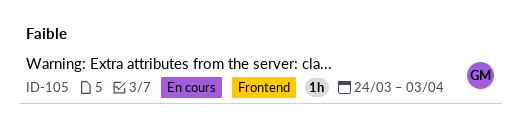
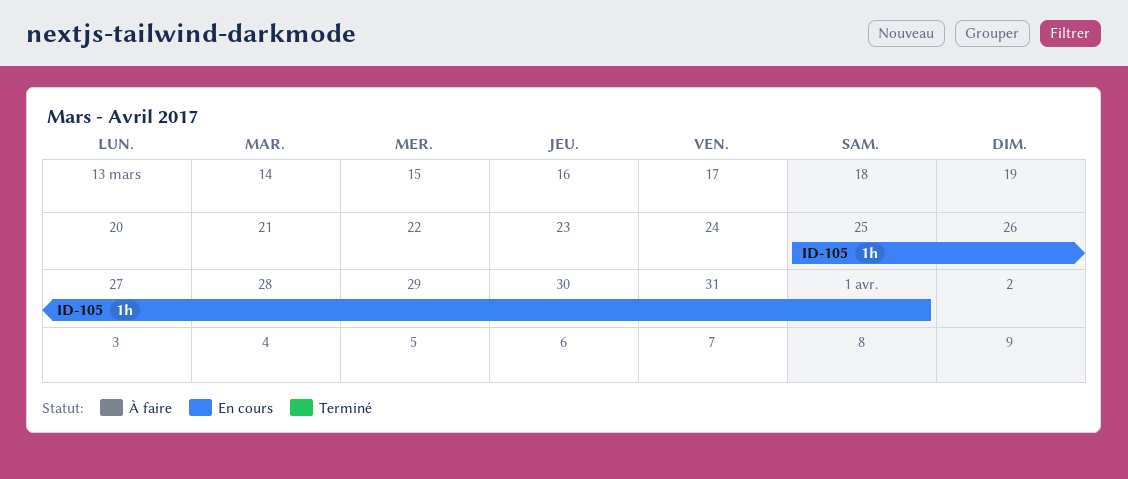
ID-105, start: Mar 24 -> Mar 25
ID-105, due: Apr 3 -> Apr 1

